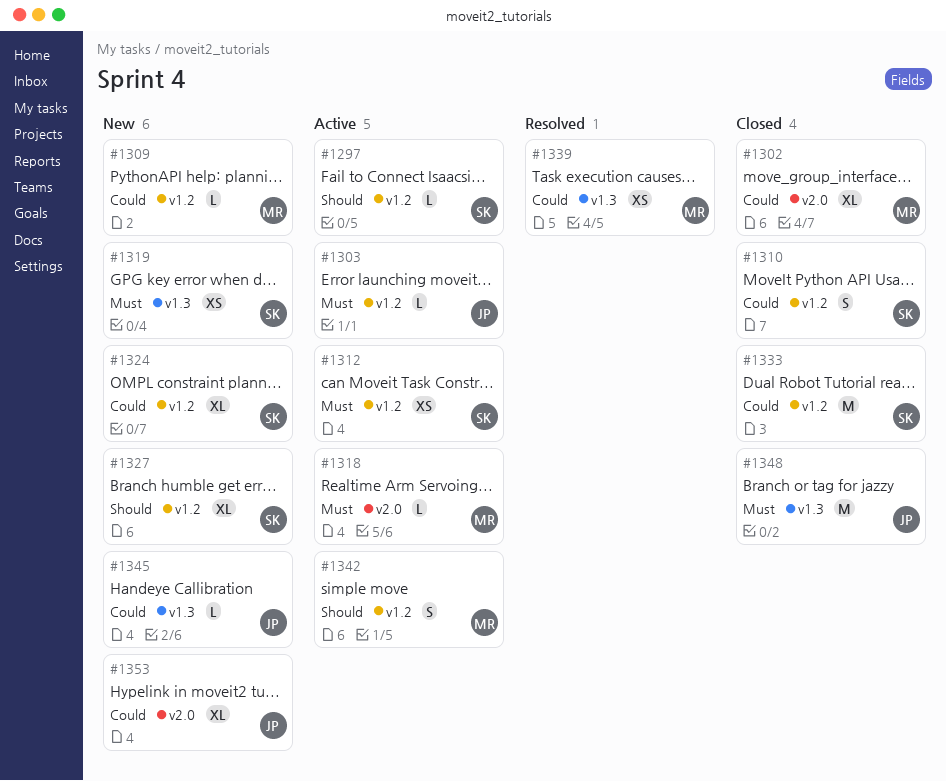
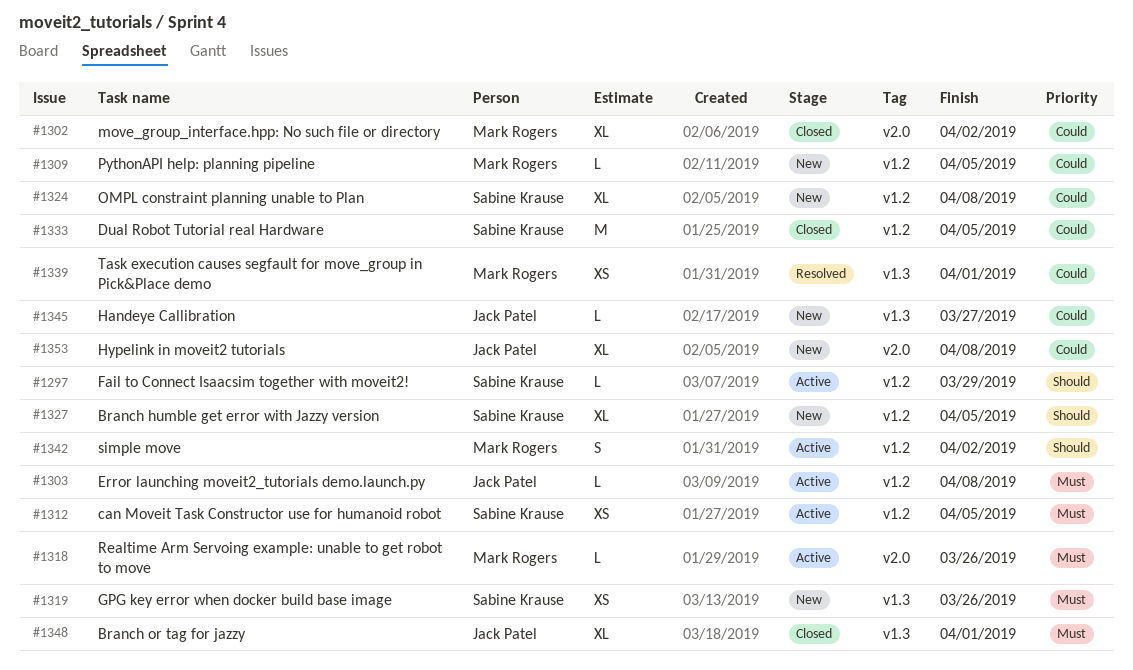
#1310: present -> none
#1348, estimate: M -> XL

